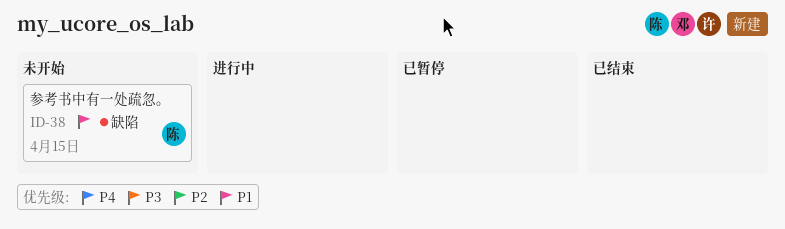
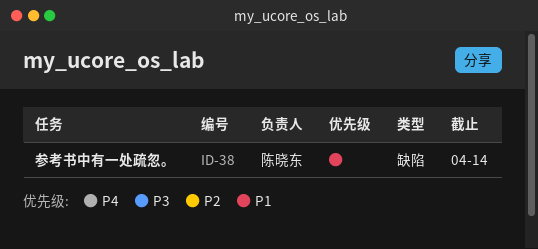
ID-38, due: Apr 15 -> Apr 14

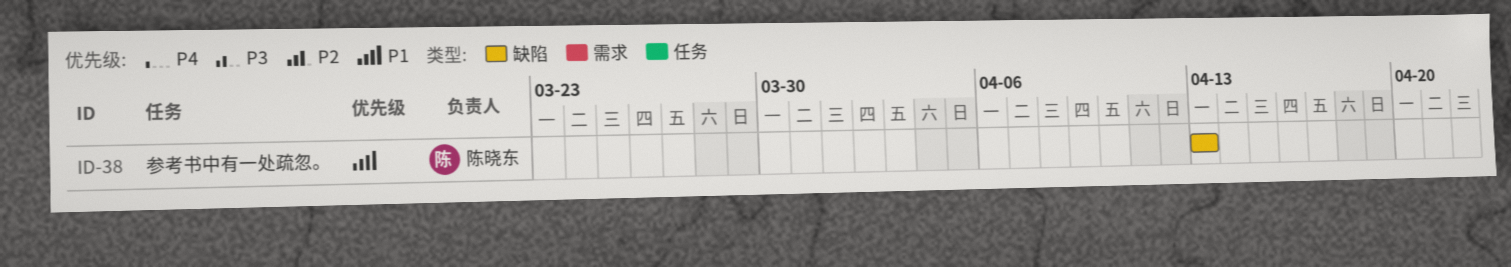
ID-38, due: Apr 14 -> Apr 13

